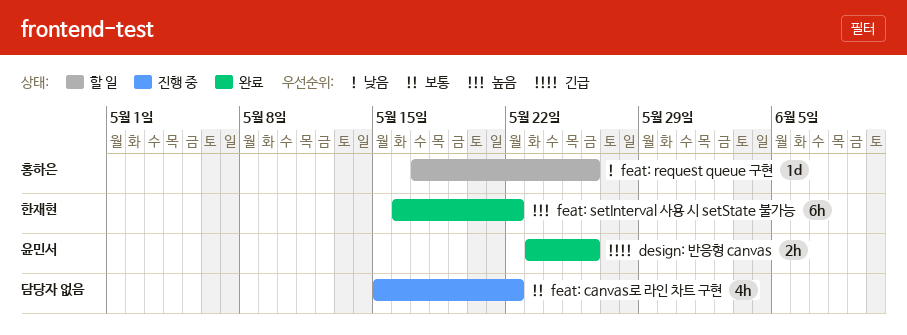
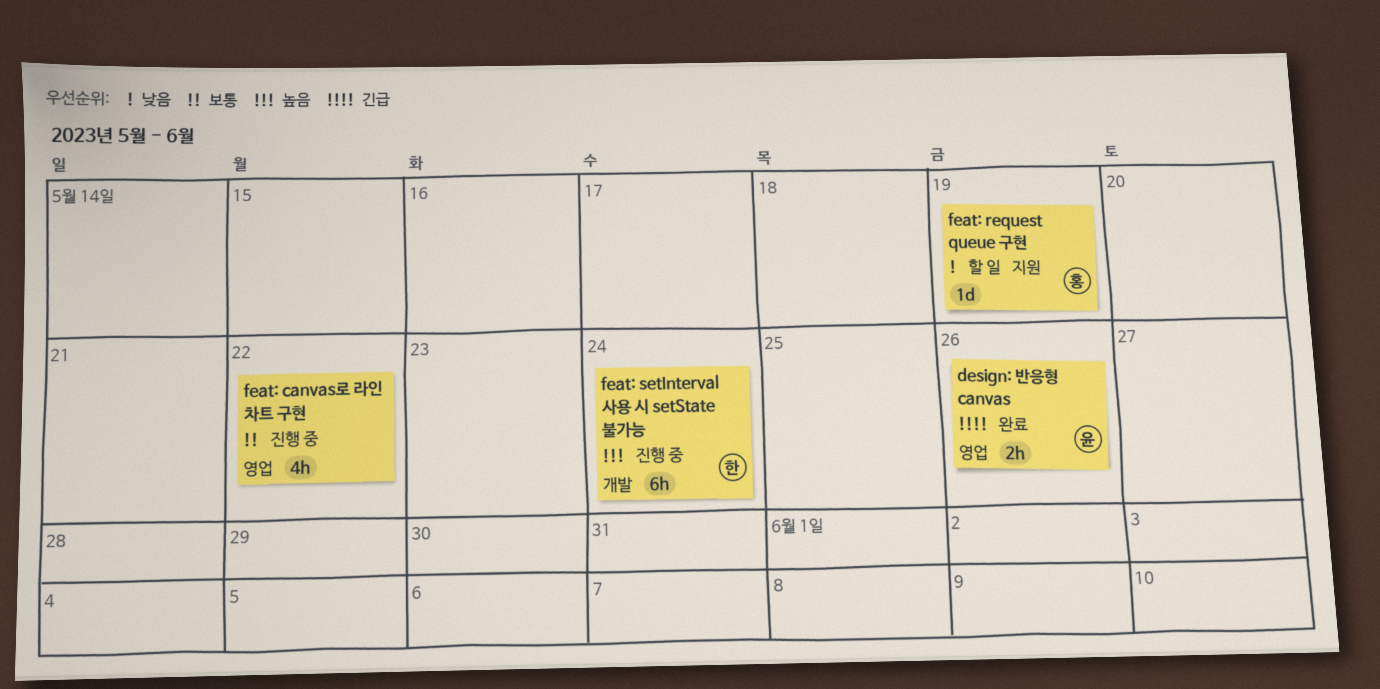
feat: request queue 구현, due: May 26 -> May 19
feat: setInterval 사용 시 setState 불가능, status: 완료 -> 진행 중
feat: setInterval 사용 시 setState 불가능, due: May 22 -> May 24

